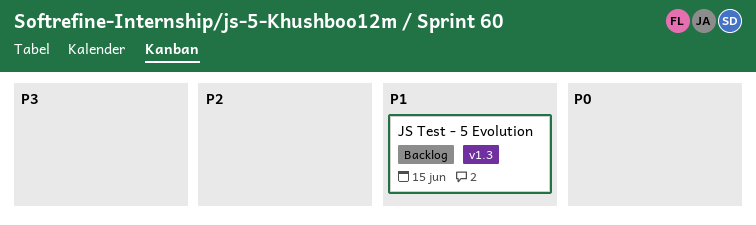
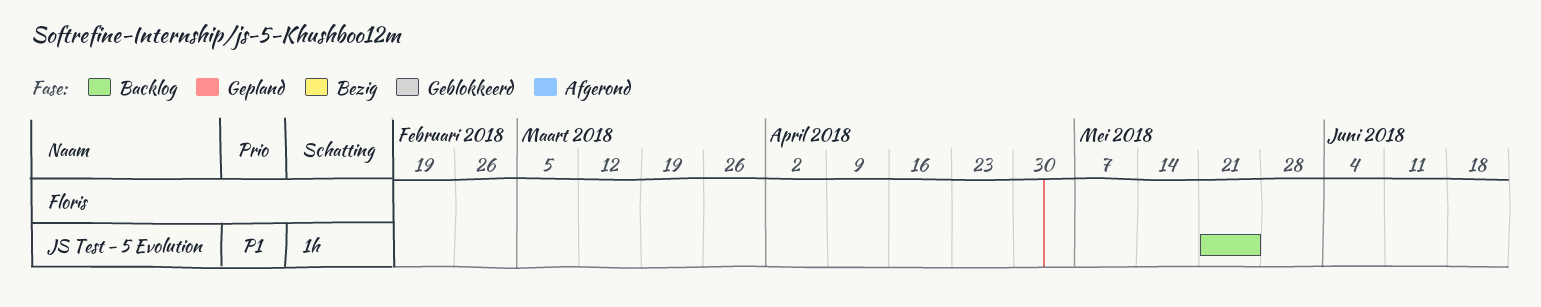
JS Test - 5 Evolution, due: Jun 15 -> May 25

